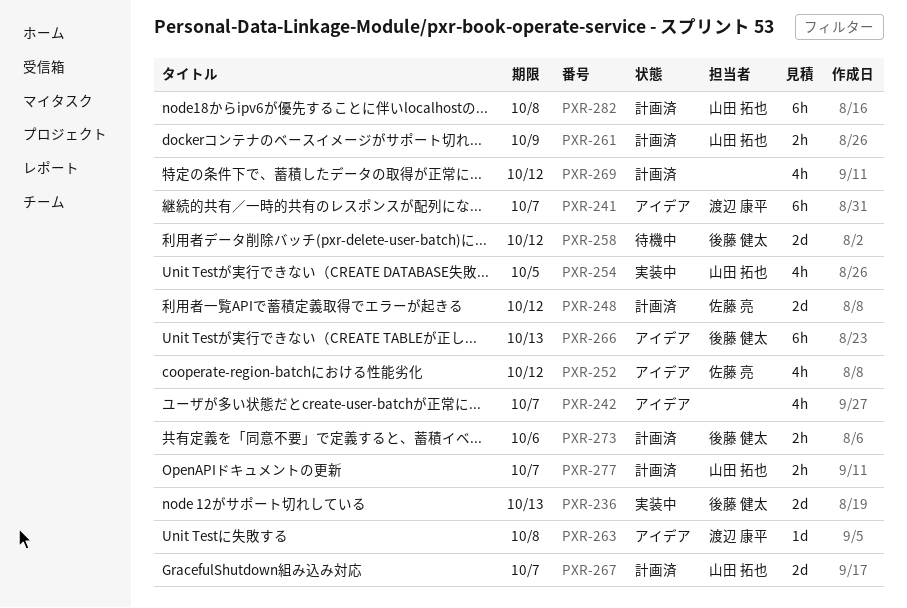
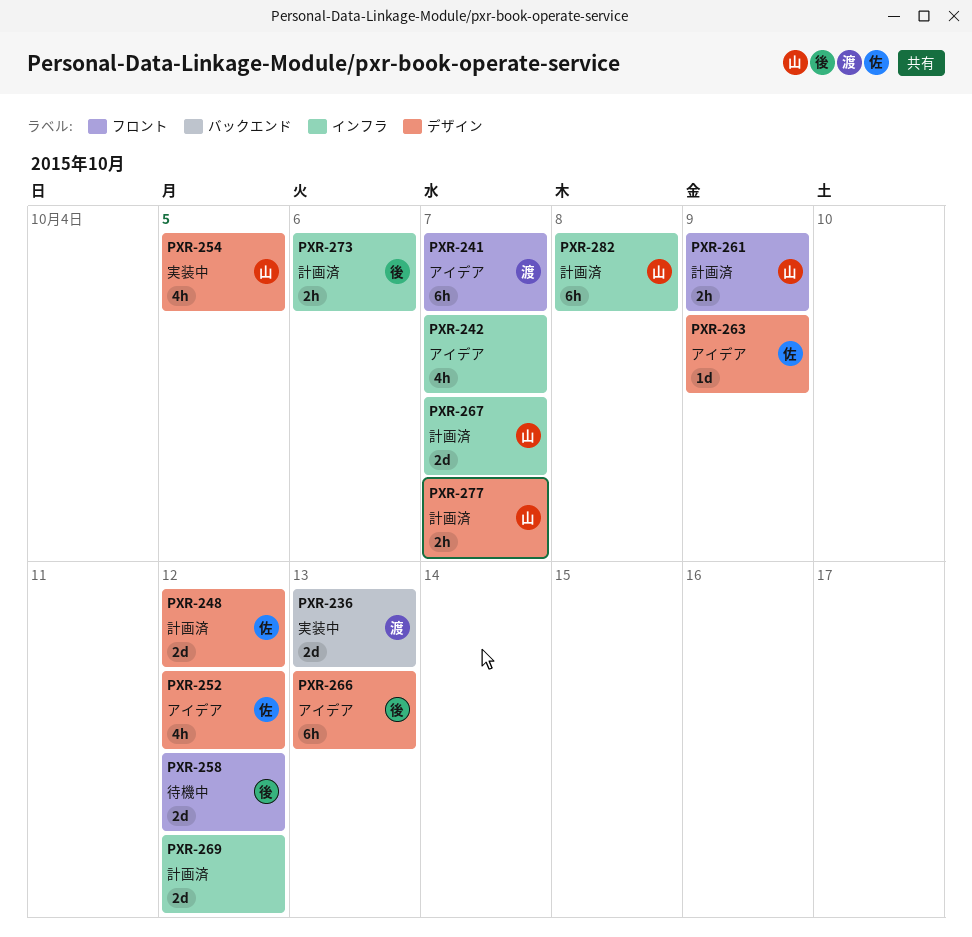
PXR-236, owner: 後藤 健太 -> 渡辺 康平
PXR-263, owner: 渡辺 康平 -> 佐藤 亮
PXR-263, due: Oct 8 -> Oct 9
PXR-269, estimate: 4h -> 2d

